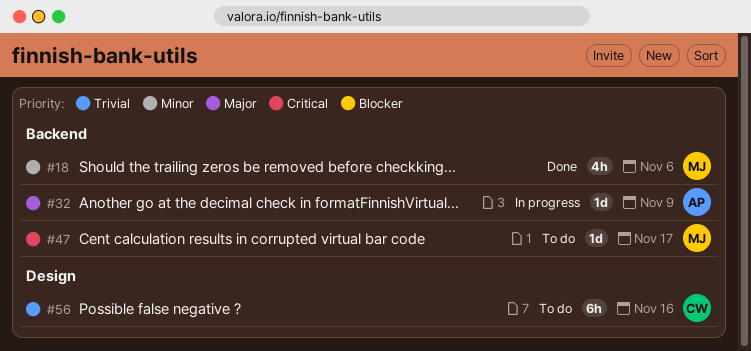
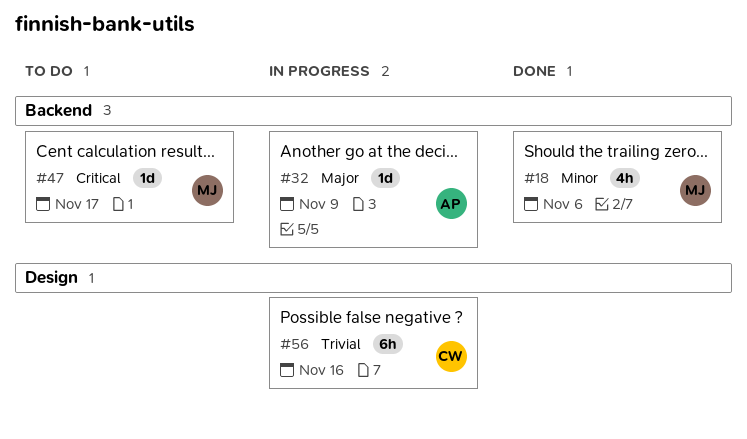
#56, status: To do -> In progress

